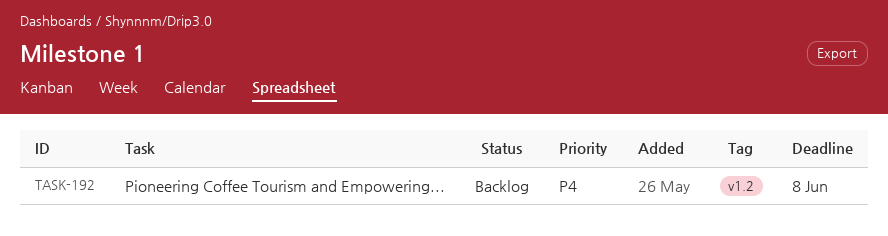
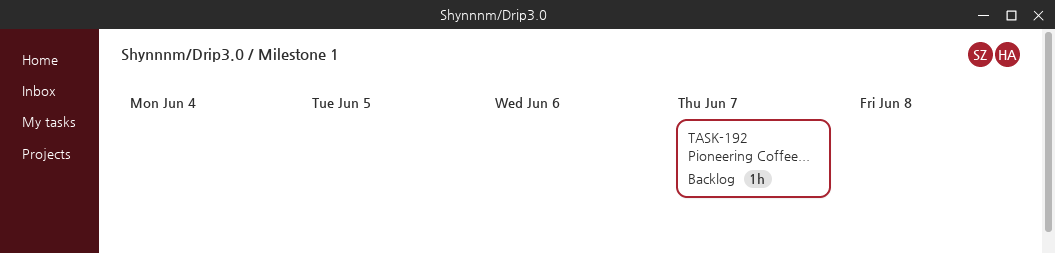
TASK-192, due: Jun 8 -> Jun 7

